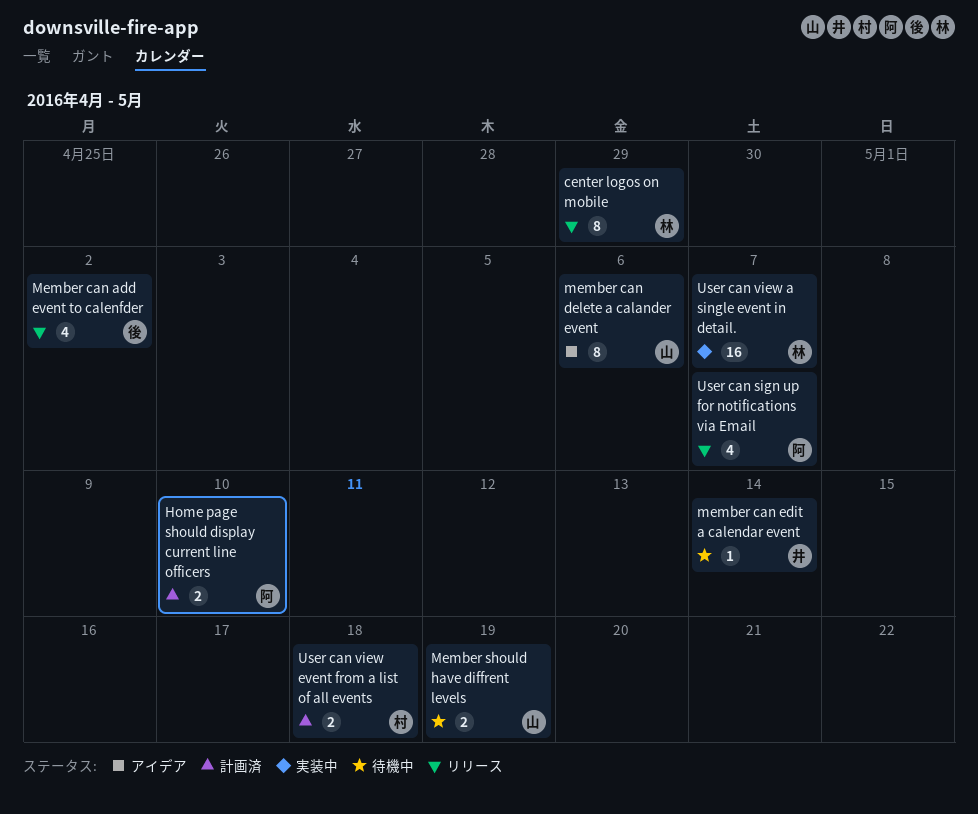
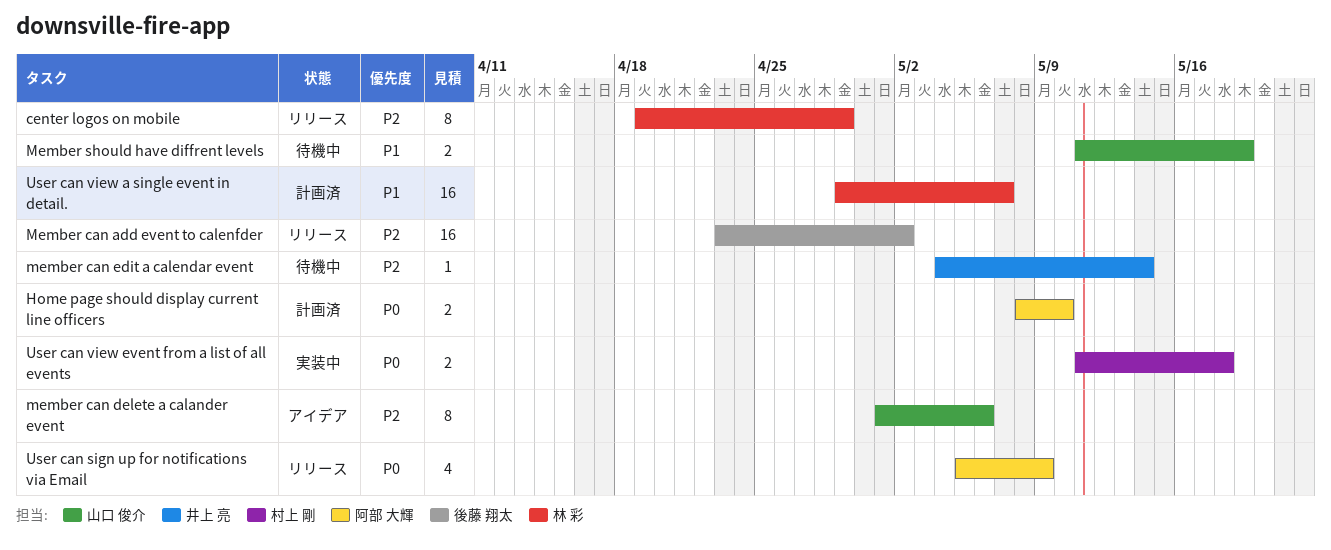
Member can add event to calenfder, estimate: 4 -> 16
User can sign up for notifications via Email, due: May 7 -> May 9
User can view a single event in detail., status: 実装中 -> 計画済
User can view event from a list of all events, status: 計画済 -> 実装中

